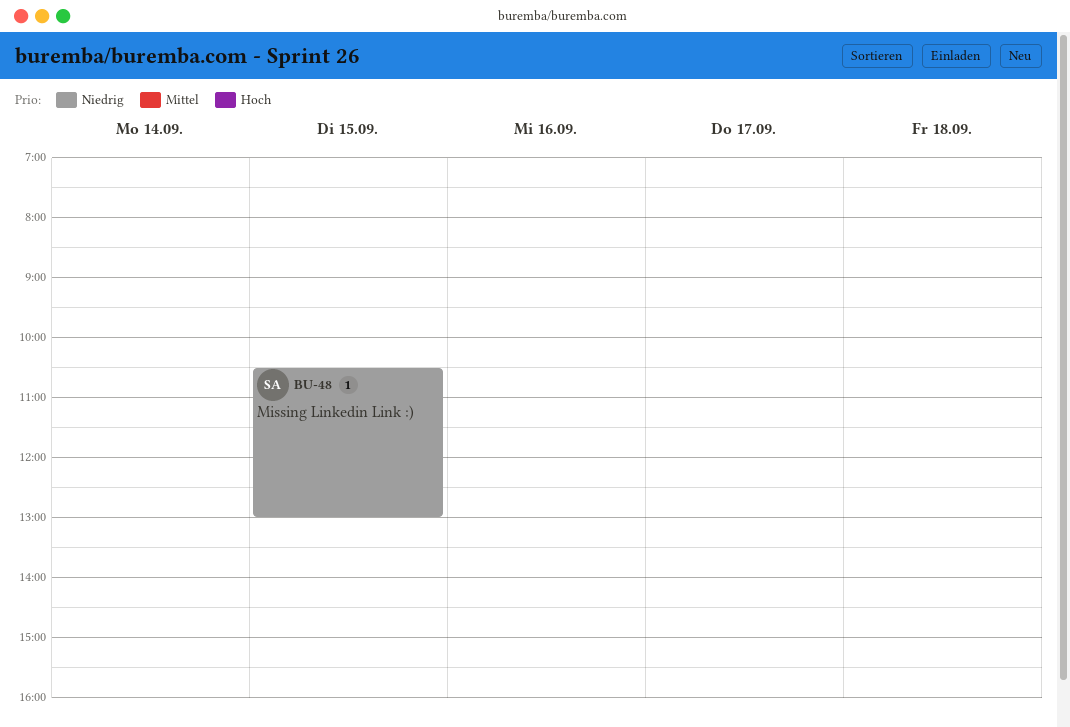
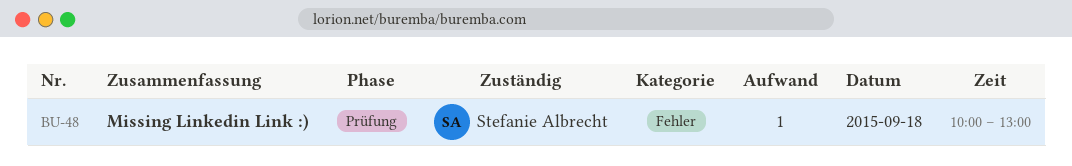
BU-48, day: Sep 15 -> Sep 18
BU-48, begins: 10:30 -> 10:00

